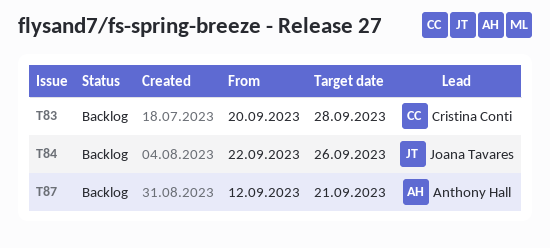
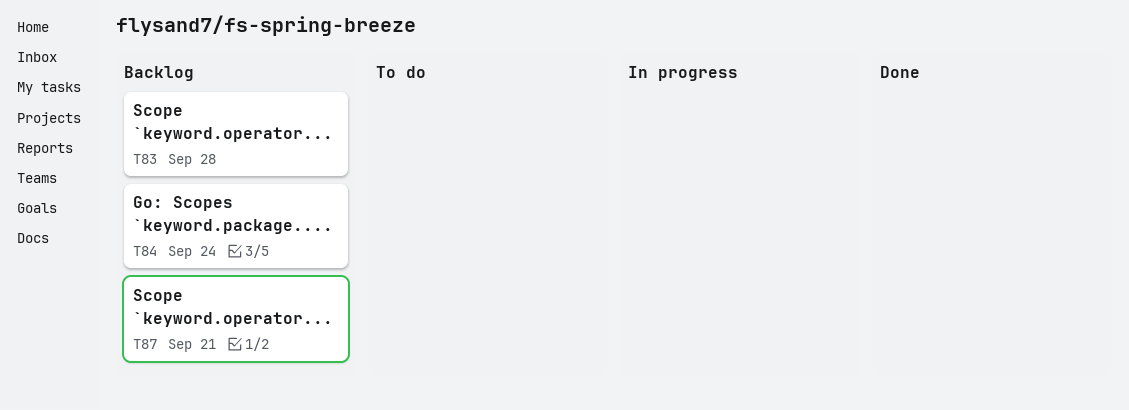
T84, due: Sep 26 -> Sep 24

